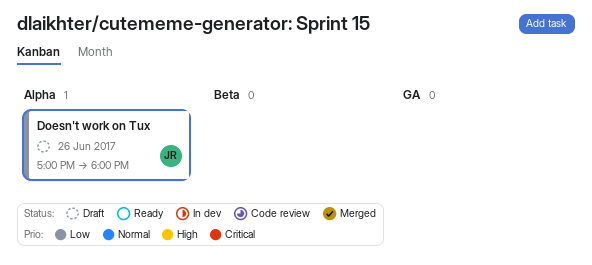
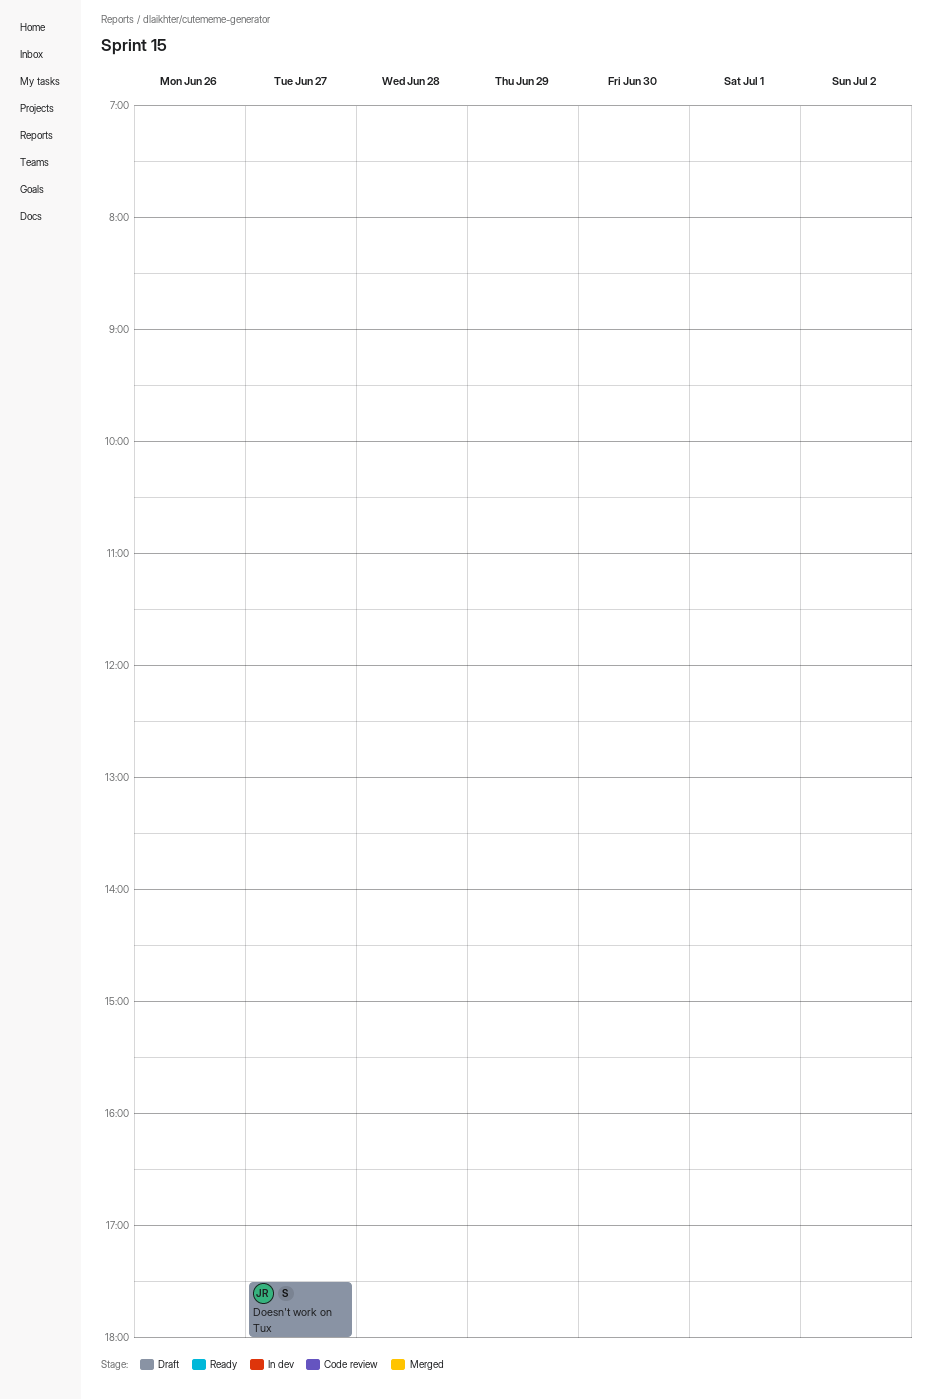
Doesn't work on Tux, day: Jun 26 -> Jun 27
Doesn't work on Tux, begins: 17:00 -> 17:30

